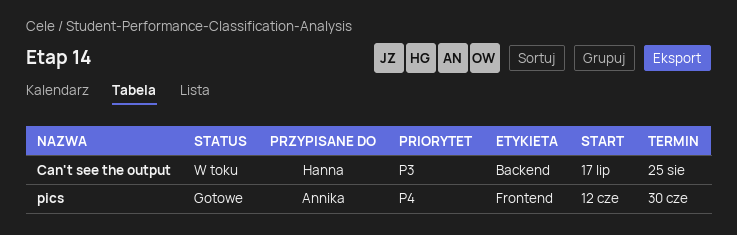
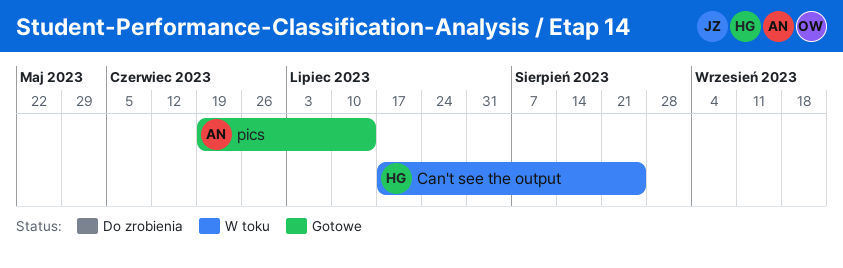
pics, start: Jun 12 -> Jun 19
pics, due: Jun 30 -> Jul 14

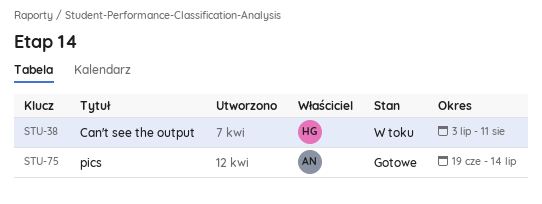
Can't see the output, start: Jul 17 -> Jul 3
Can't see the output, due: Aug 25 -> Aug 11

